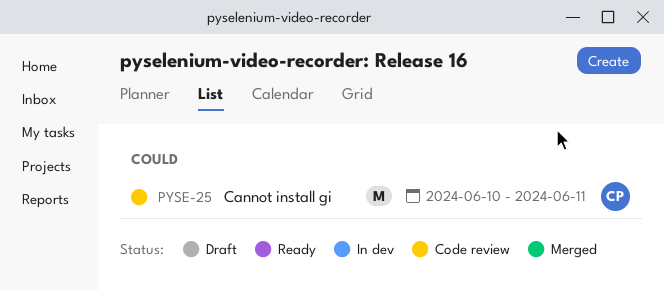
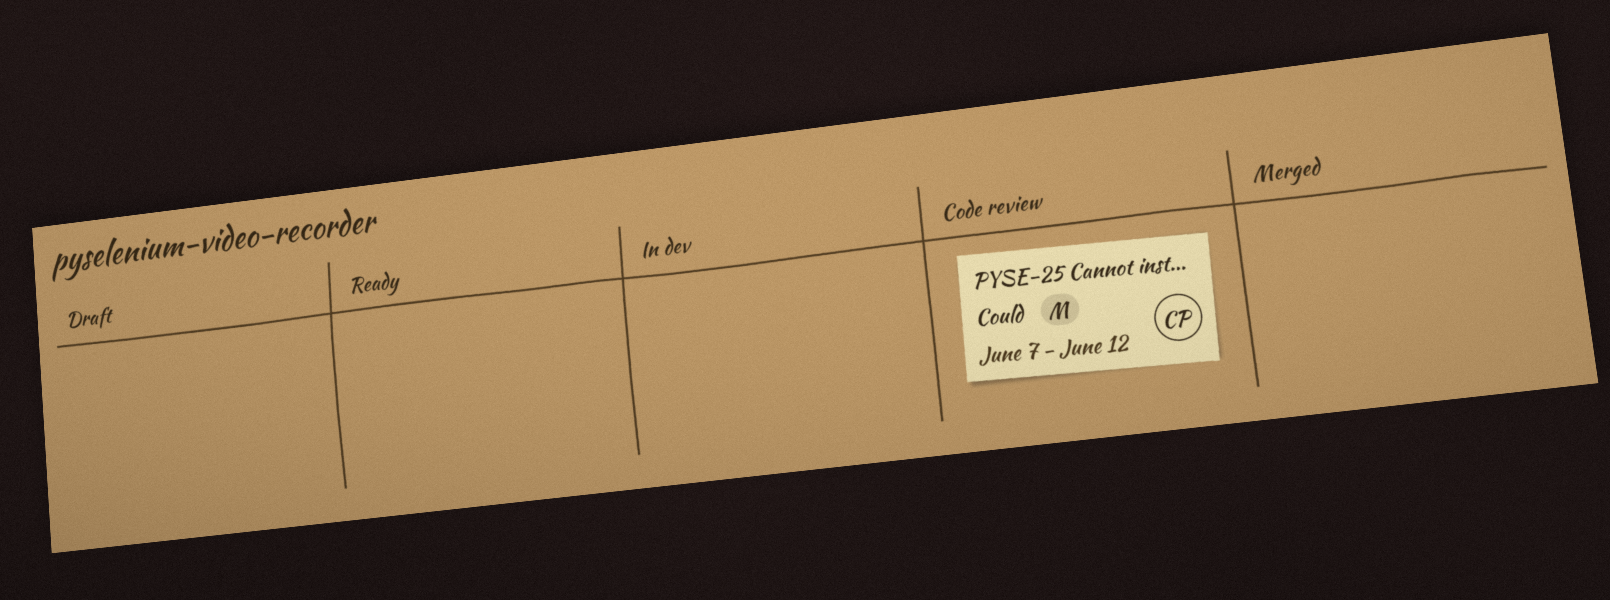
PYSE-25, start: Jun 10 -> Jun 7
PYSE-25, due: Jun 11 -> Jun 12

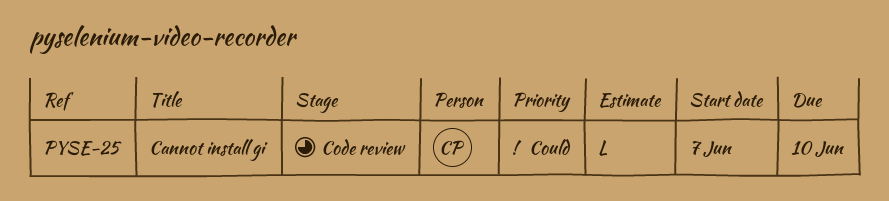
PYSE-25, estimate: M -> L
PYSE-25, due: Jun 12 -> Jun 10

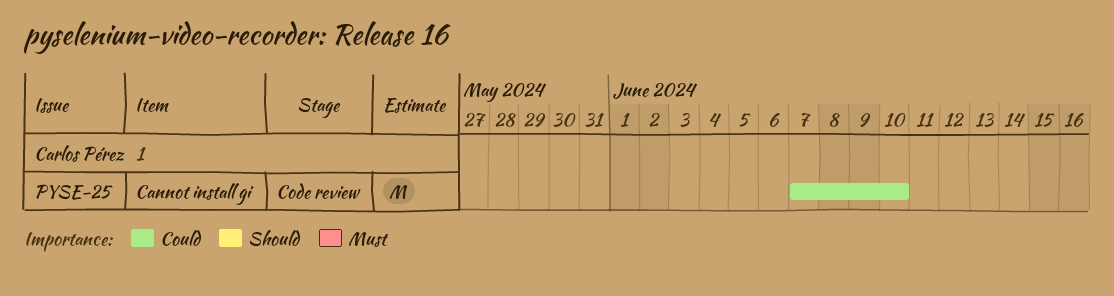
PYSE-25, estimate: L -> M

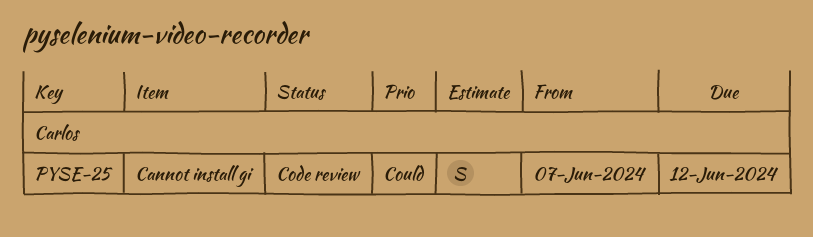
PYSE-25, estimate: M -> S
PYSE-25, due: Jun 10 -> Jun 12

